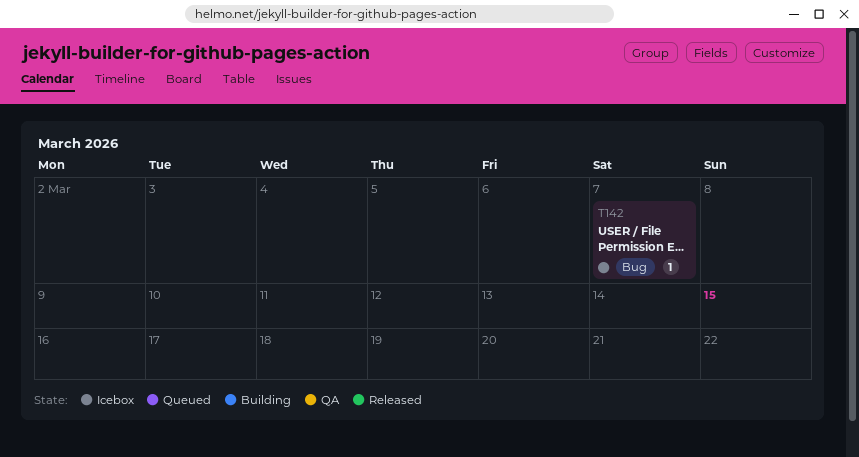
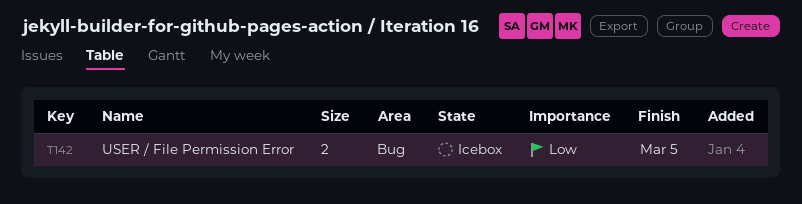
T142, estimate: 1 -> 2
T142, due: Mar 7 -> Mar 5

